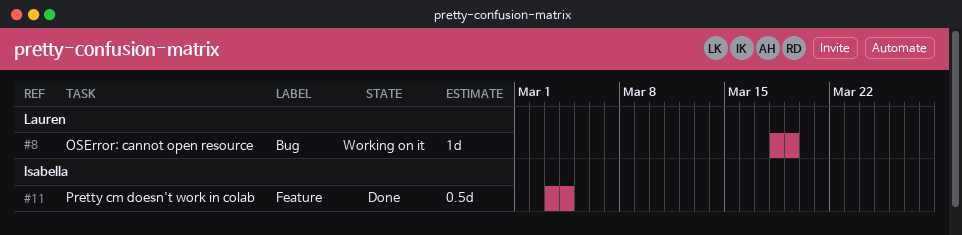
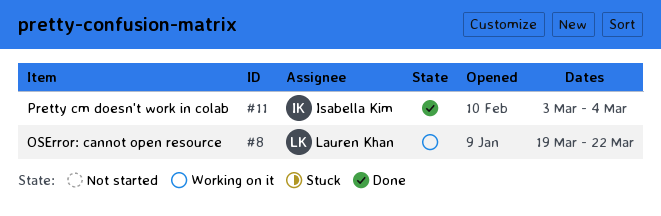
#8, start: Mar 18 -> Mar 19
#8, due: Mar 19 -> Mar 22

